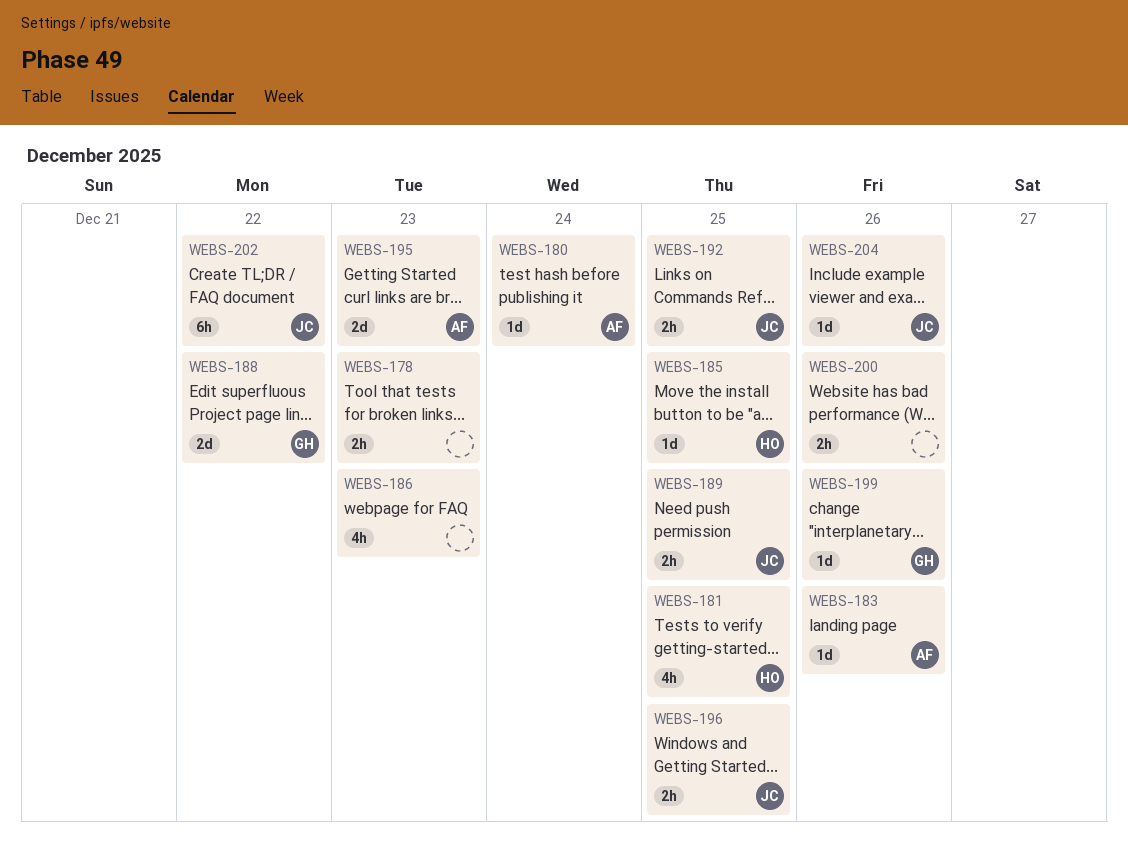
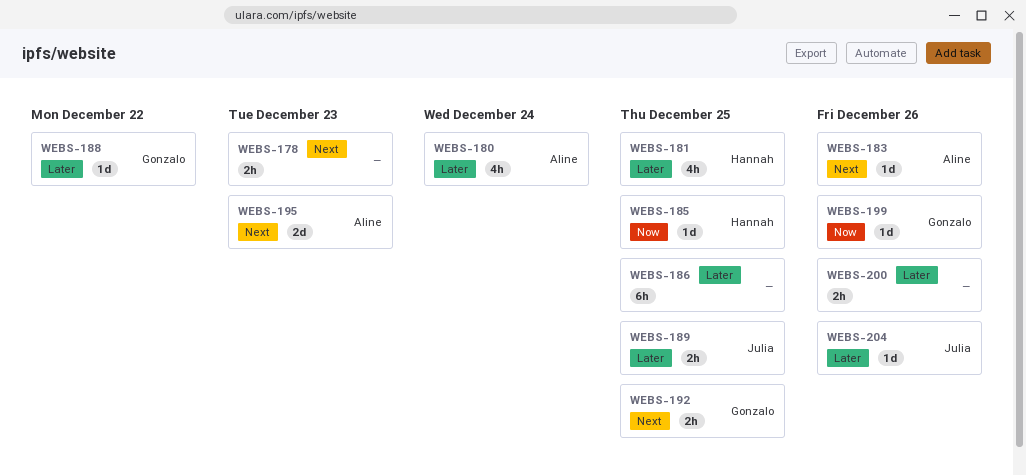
WEBS-180, estimate: 1d -> 4h
WEBS-186, estimate: 4h -> 6h
WEBS-186, due: Dec 23 -> Dec 25
WEBS-188, estimate: 2d -> 1d
WEBS-192, owner: Julia -> Gonzalo
WEBS-196: present -> none
WEBS-202: present -> none

